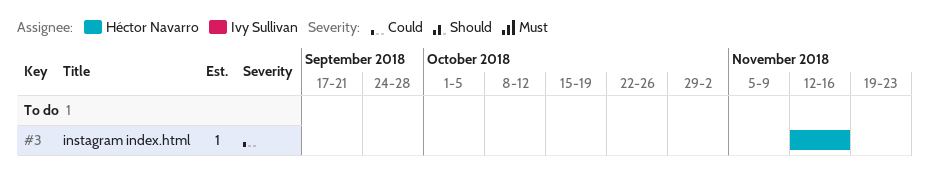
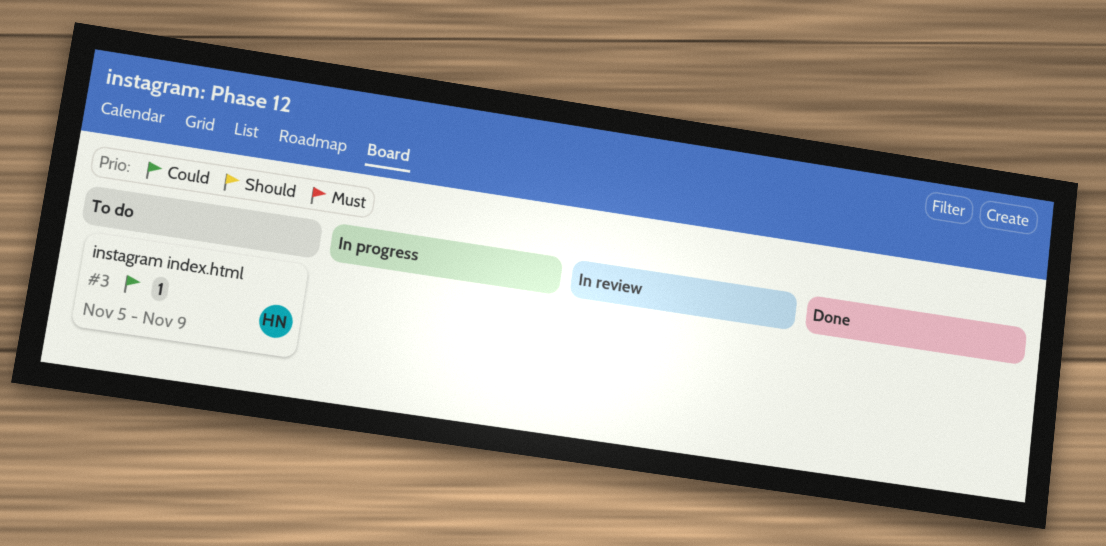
#3, start: Nov 12 -> Nov 5
#3, due: Nov 16 -> Nov 9

